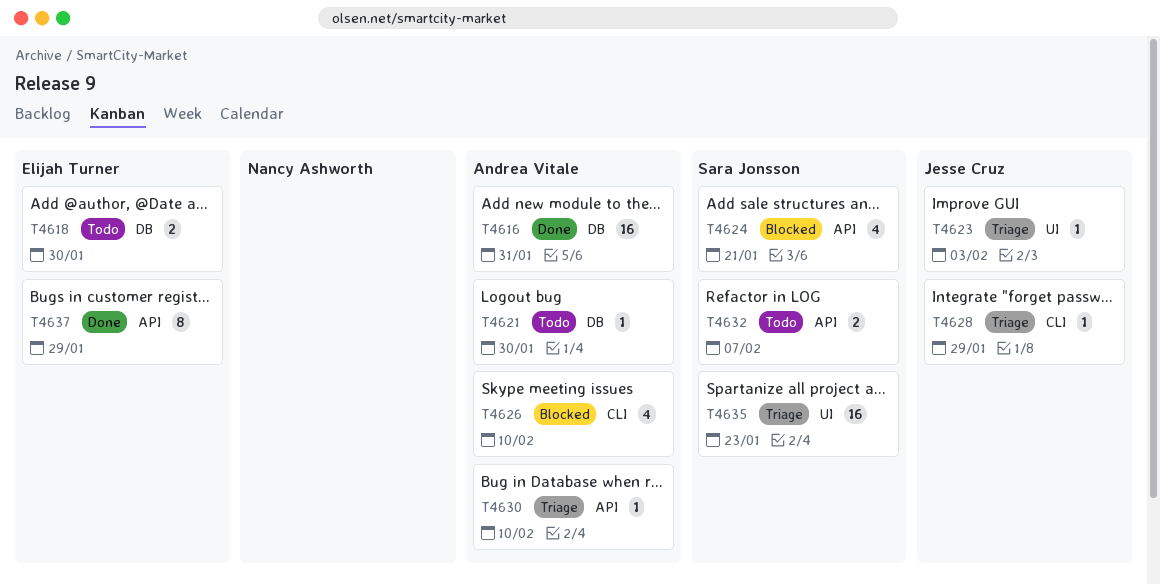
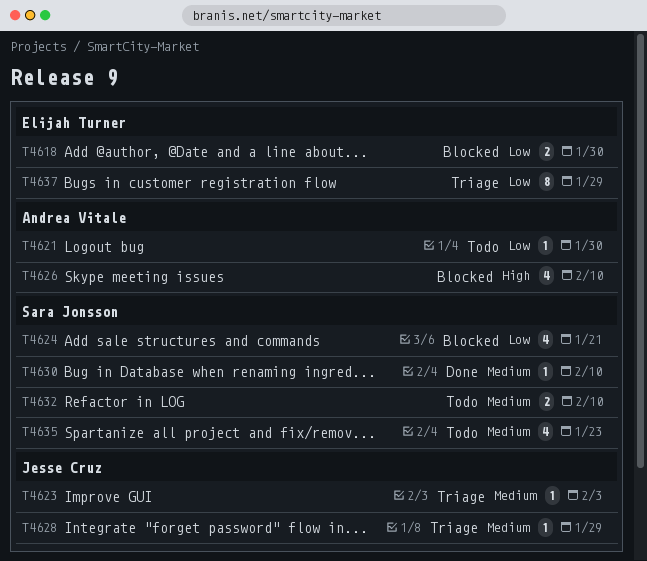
T4616: present -> none
T4618, status: Todo -> Blocked
T4630, status: Triage -> Done
T4630, owner: Andrea Vitale -> Sara Jonsson
T4632, due: Feb 7 -> Feb 10
T4635, status: Triage -> Todo
T4635, estimate: 16 -> 4
T4637, status: Done -> Triage

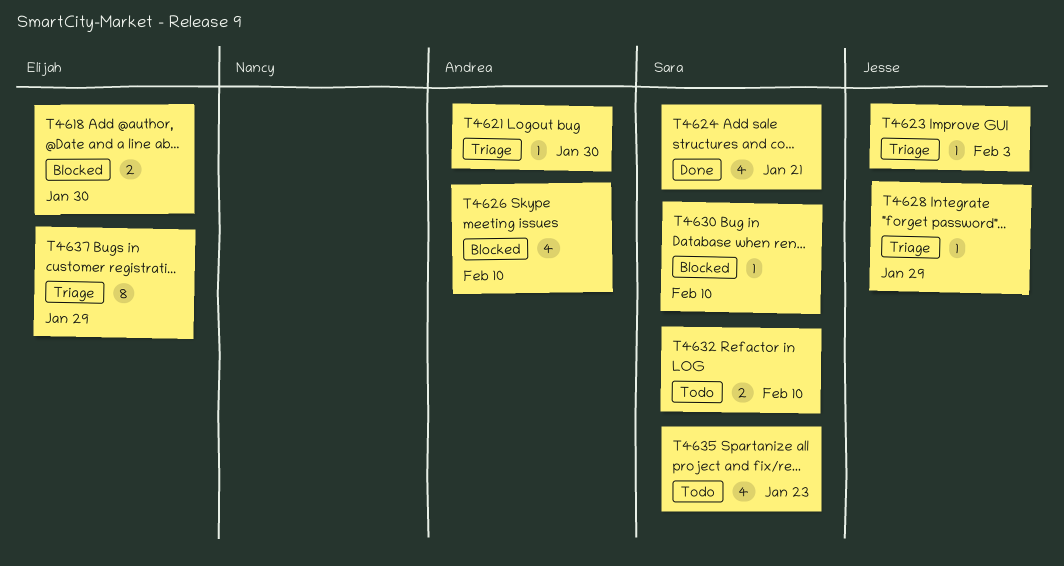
T4621, status: Todo -> Triage
T4624, status: Blocked -> Done
T4630, status: Done -> Blocked

